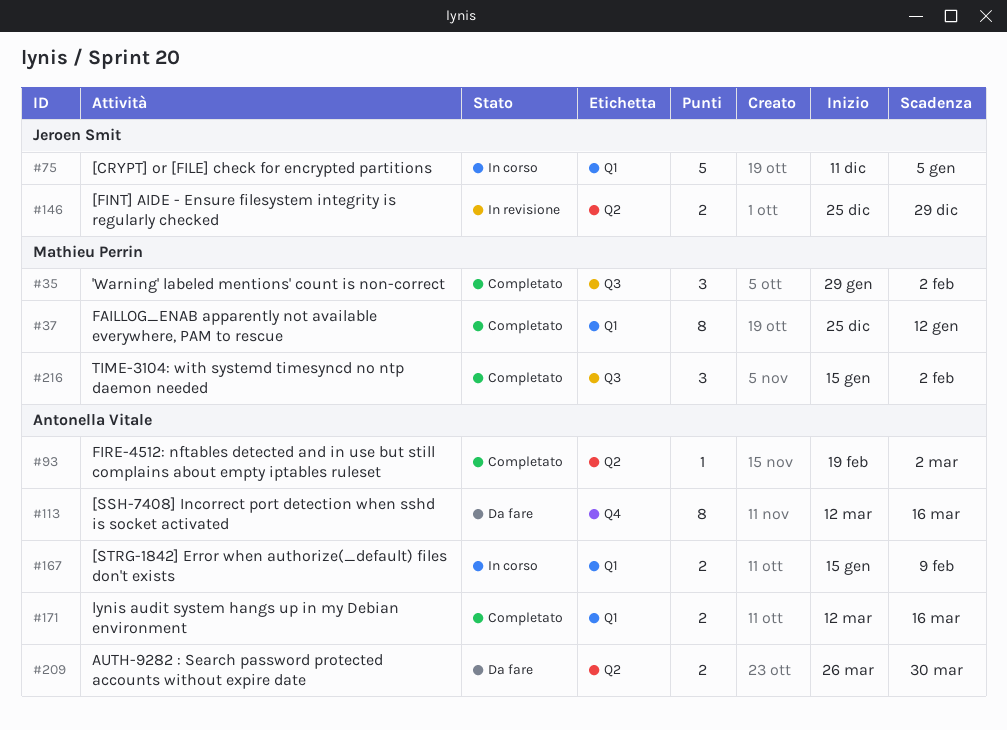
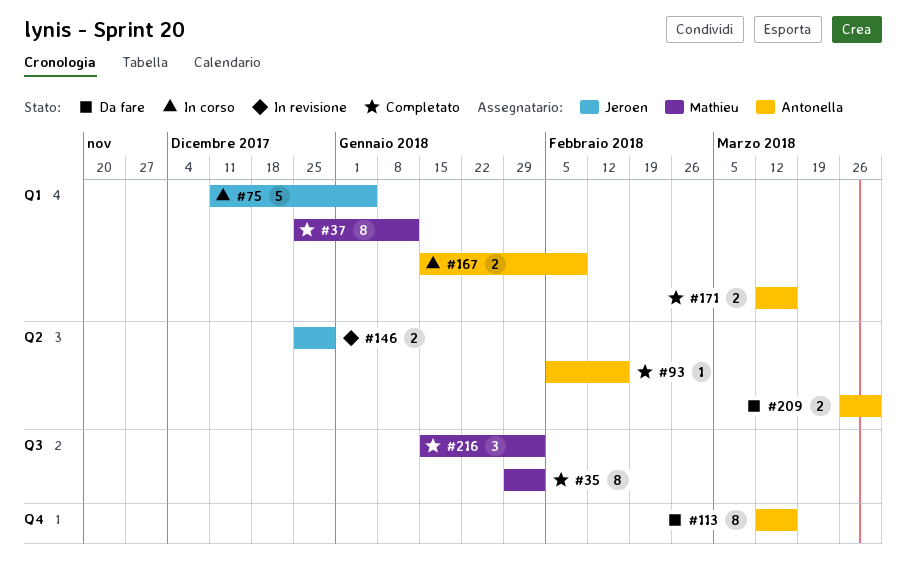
#35, estimate: 3 -> 8
#93, start: Feb 19 -> Feb 5
#93, due: Mar 2 -> Feb 16

